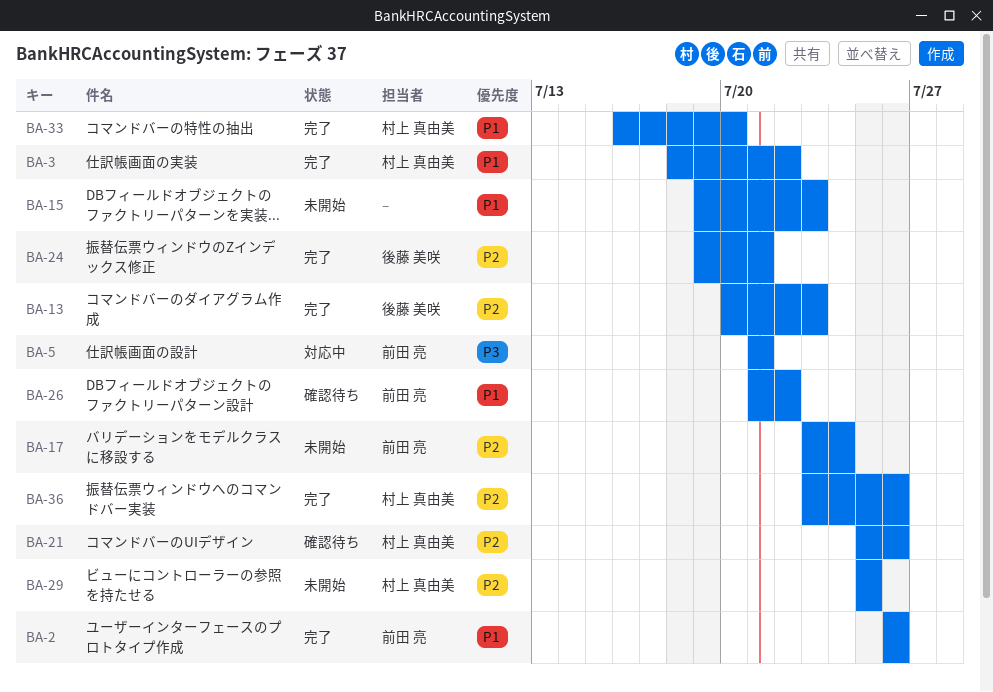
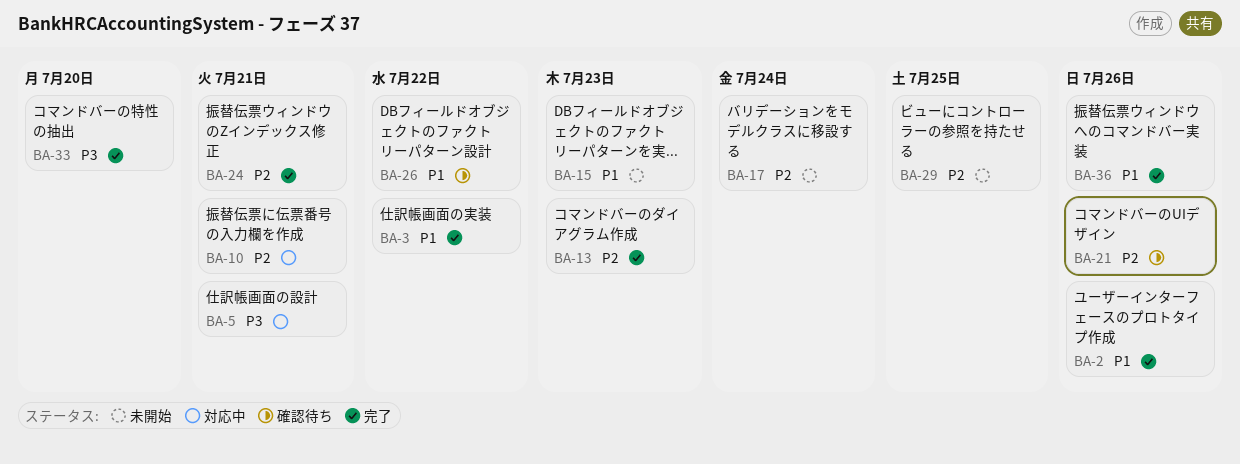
BA-10: none -> present
BA-33, priority: P1 -> P3
BA-36, priority: P2 -> P1

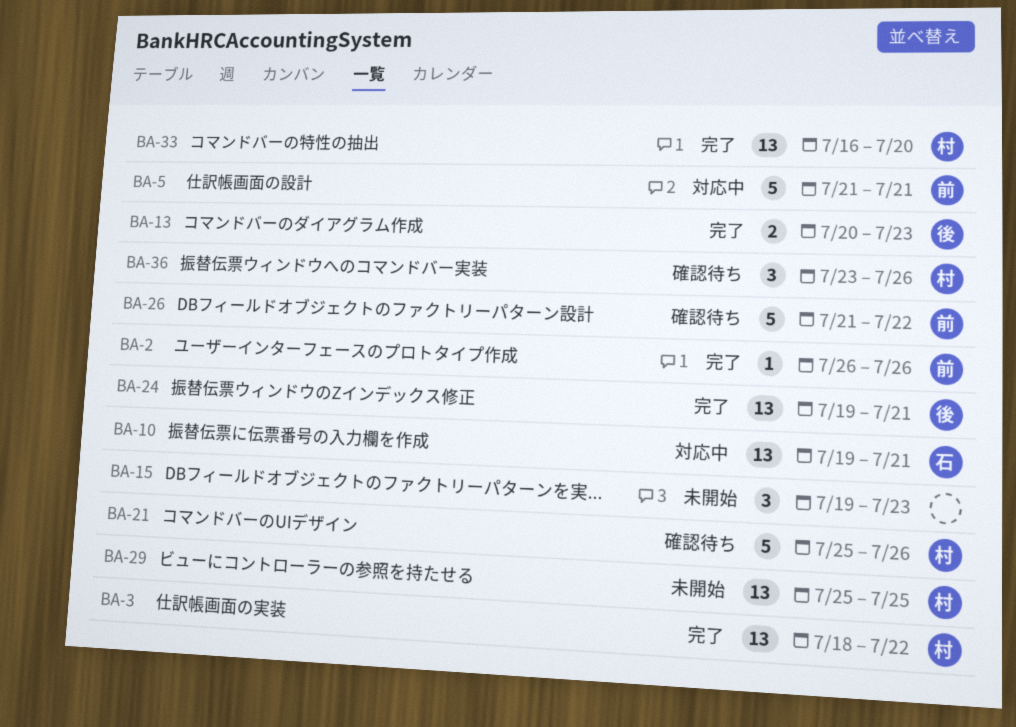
BA-17: present -> none
BA-36, status: 完了 -> 確認待ち

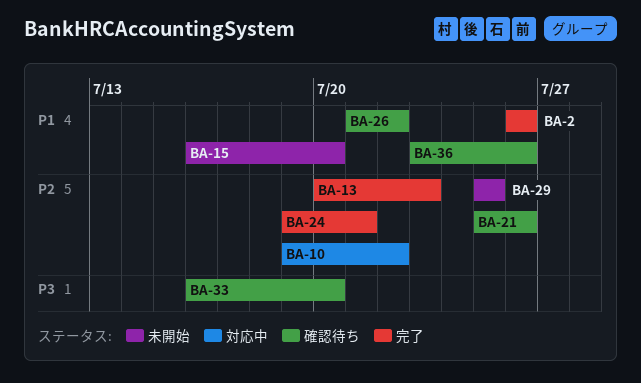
BA-3: present -> none
BA-5: present -> none
BA-10, due: Jul 21 -> Jul 22
BA-15, start: Jul 19 -> Jul 16
BA-15, due: Jul 23 -> Jul 20
BA-33, status: 完了 -> 確認待ち

